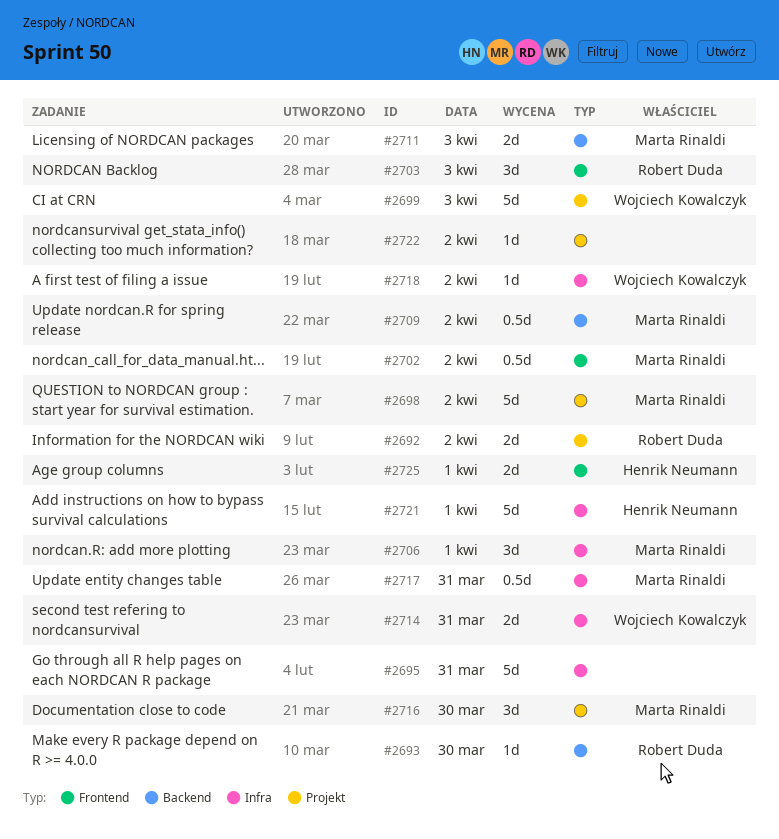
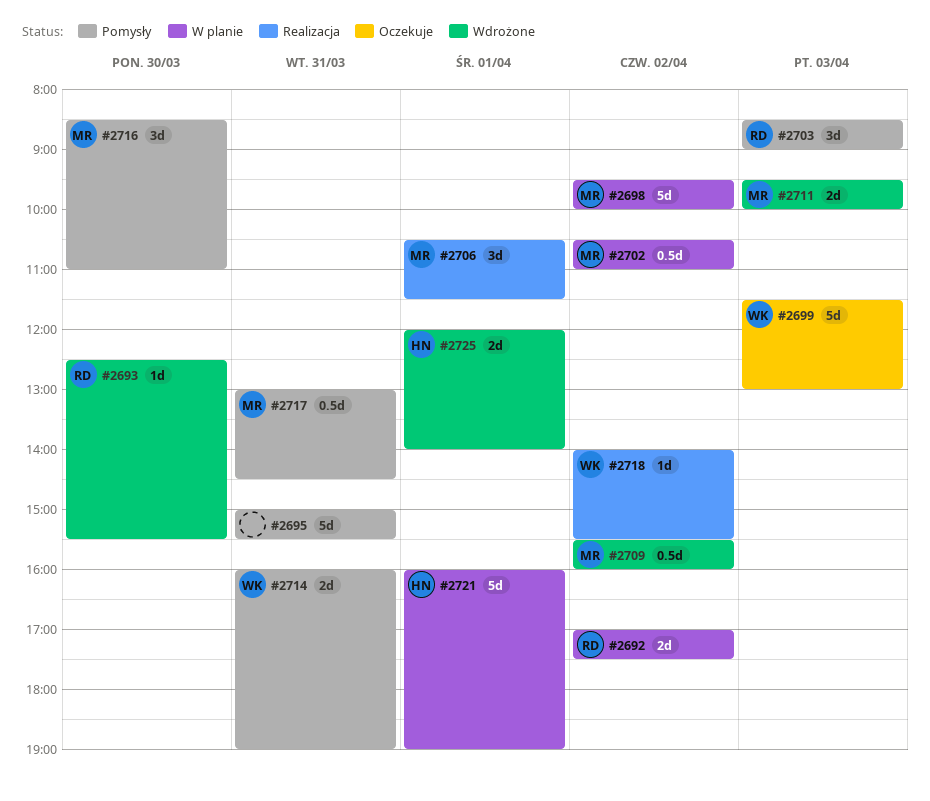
#2722: present -> none

